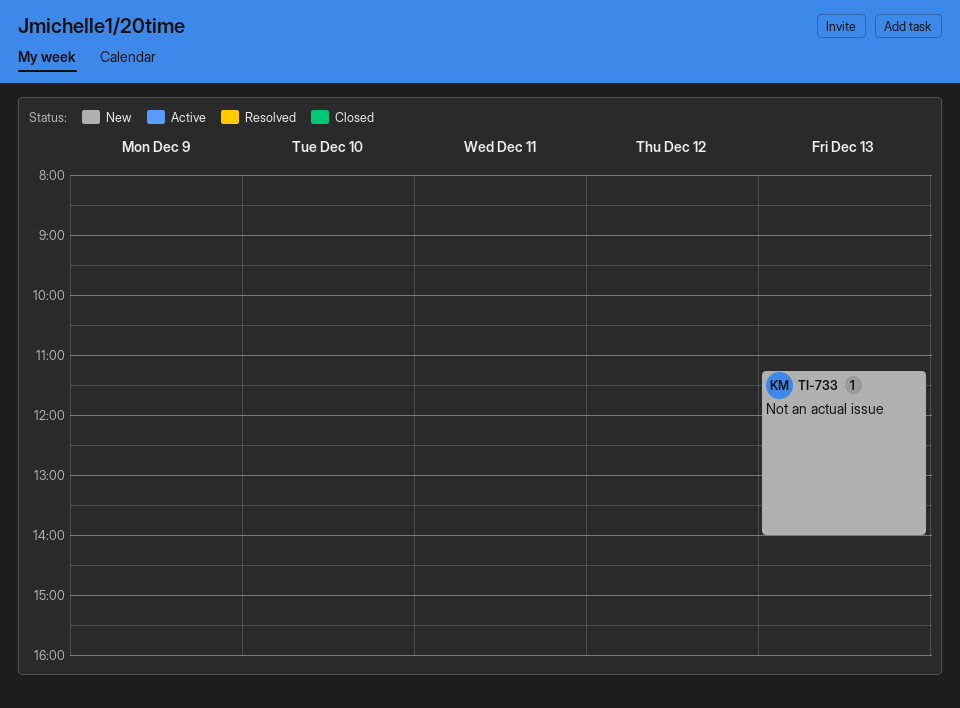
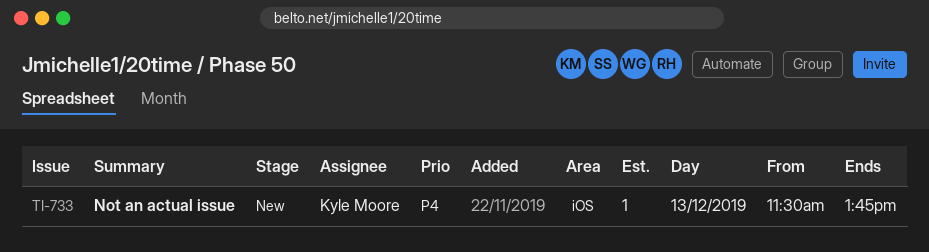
TI-733, begins: 11:15 -> 11:30
TI-733, ends: 14:00 -> 13:45

